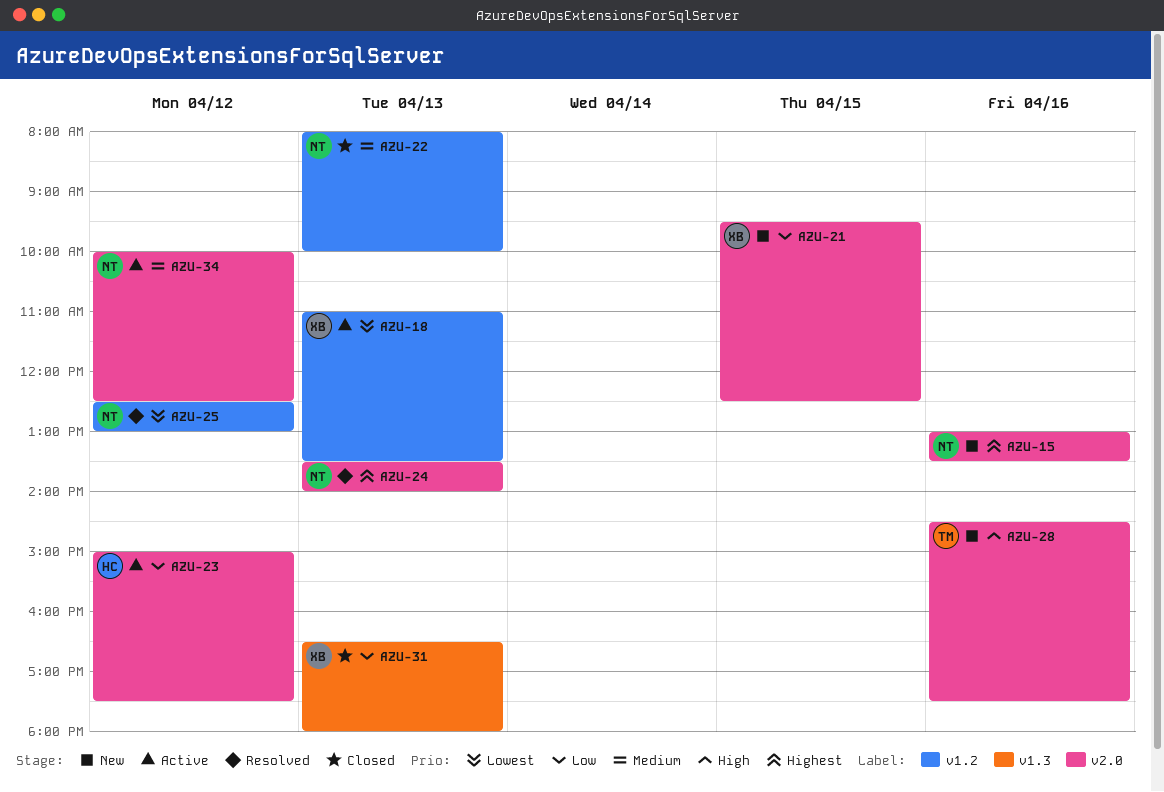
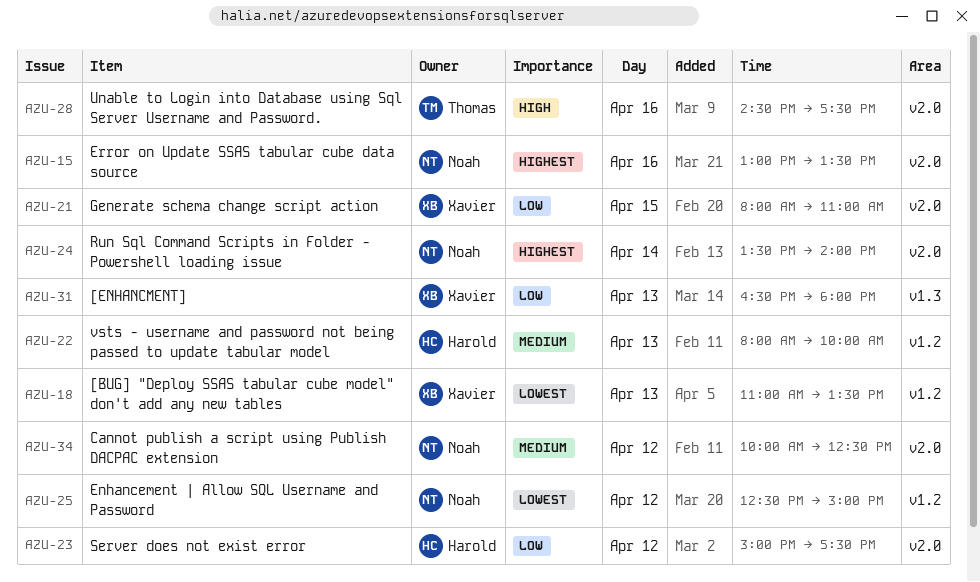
AZU-21, begins: 09:30 -> 08:00
AZU-21, ends: 12:30 -> 11:00
AZU-22, owner: Noah -> Harold
AZU-24, day: Apr 13 -> Apr 14
AZU-25, ends: 13:00 -> 15:00

